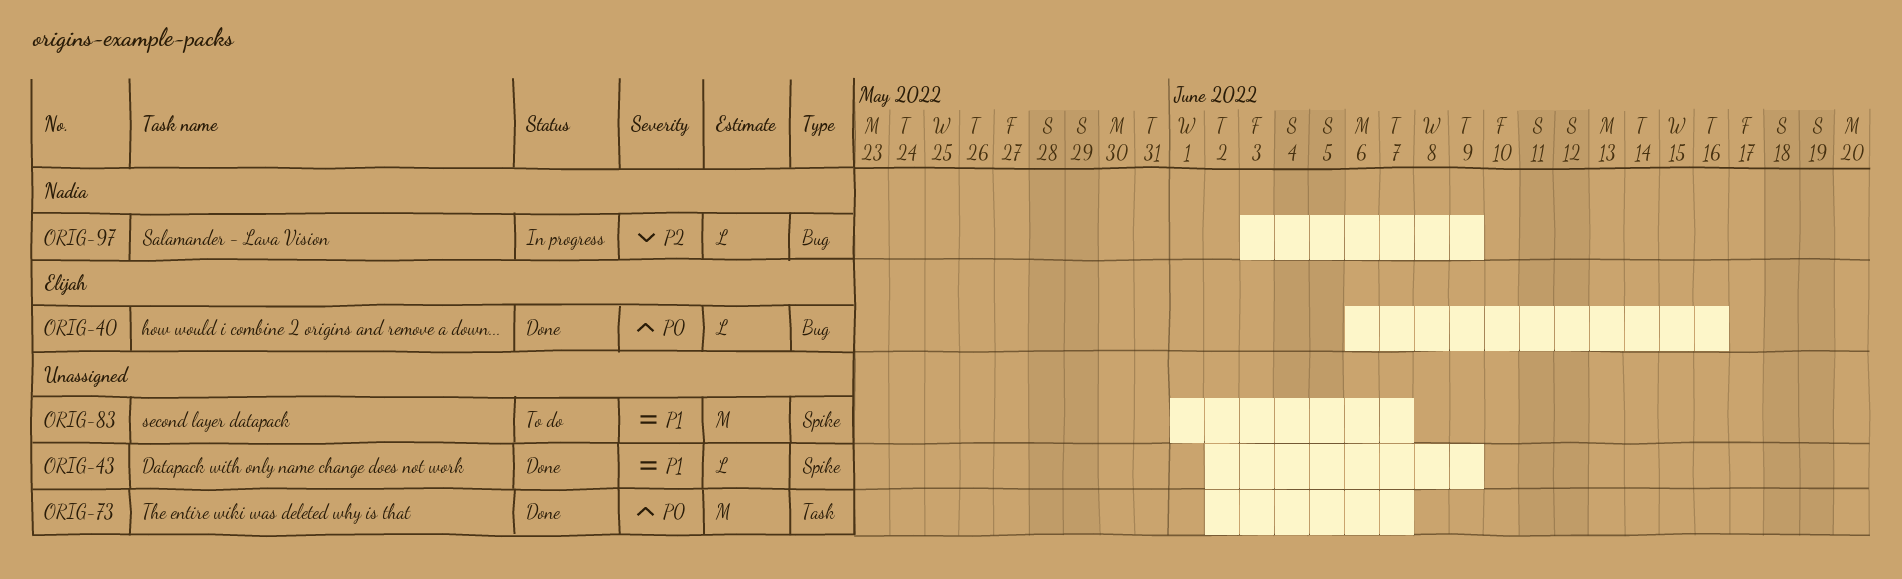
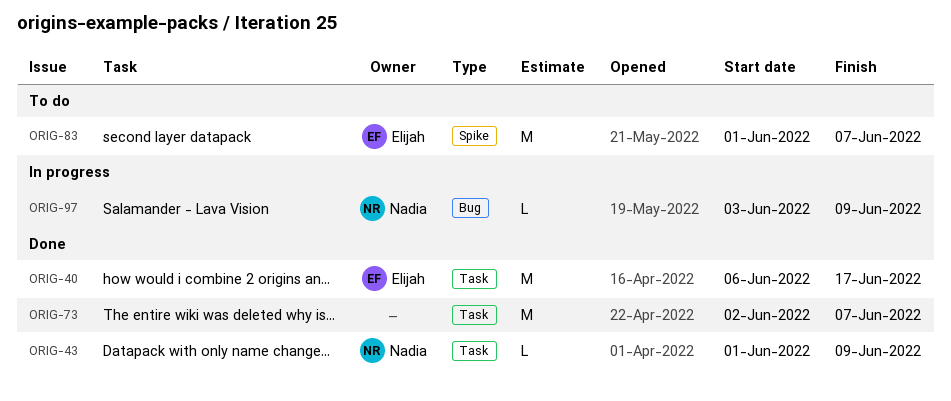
ORIG-40, label: Bug -> Task
ORIG-40, estimate: L -> M
ORIG-40, due: Jun 16 -> Jun 17
ORIG-43, owner: none -> Nadia
ORIG-43, label: Spike -> Task
ORIG-43, start: Jun 2 -> Jun 1
ORIG-83, owner: none -> Elijah

